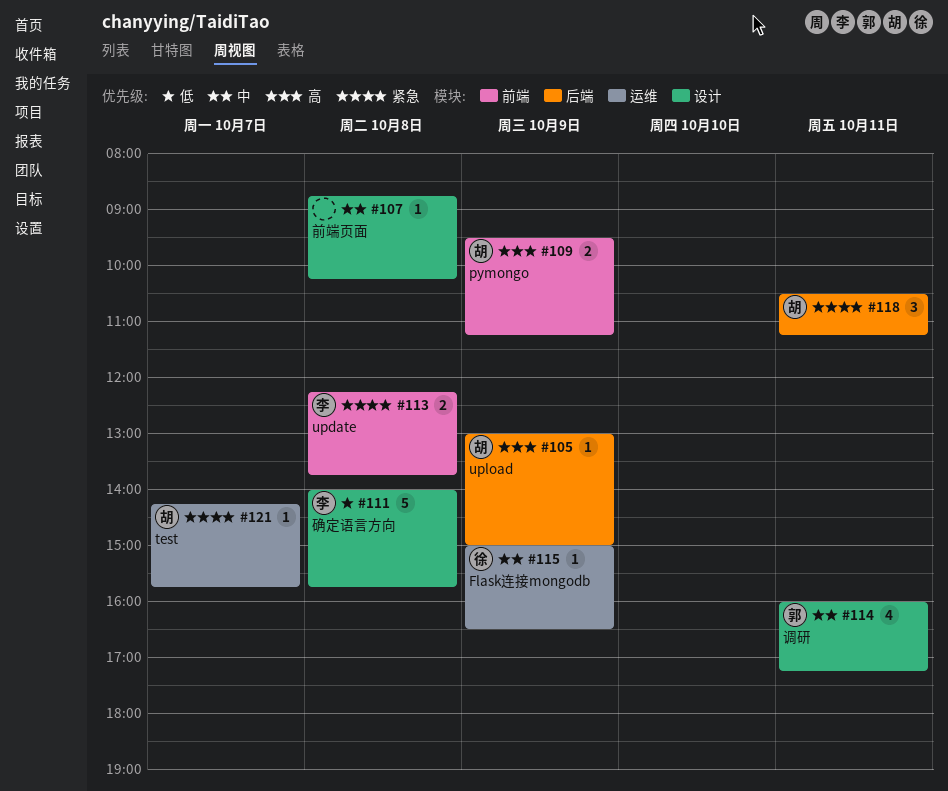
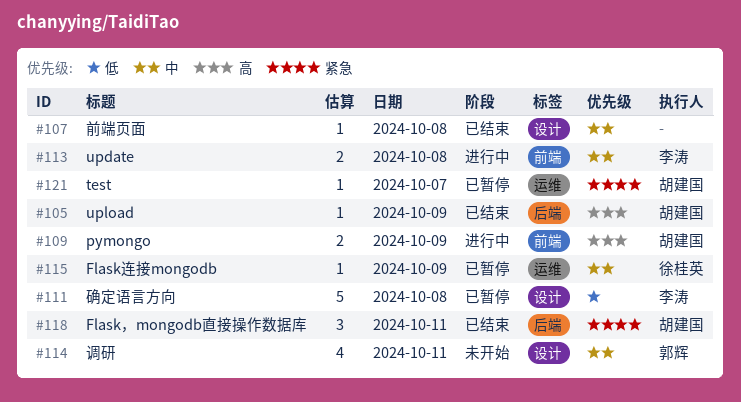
#113, priority: 紧急 -> 中

